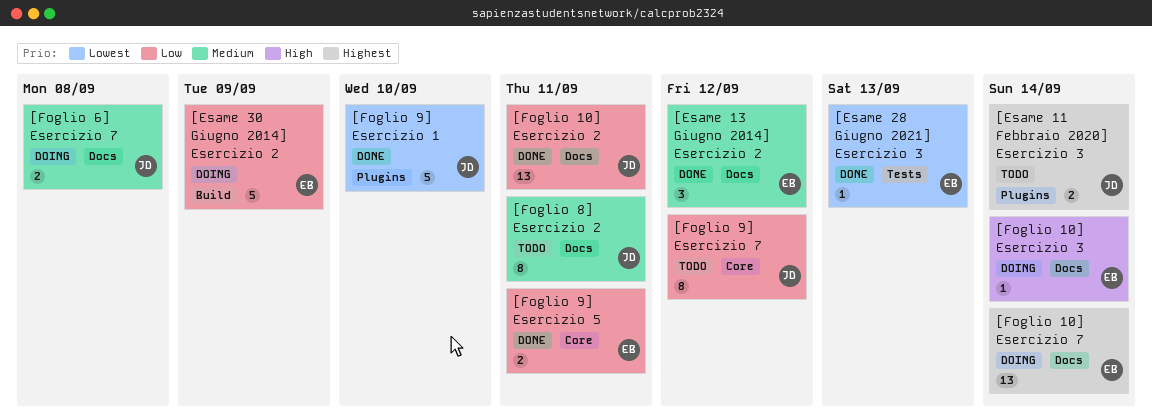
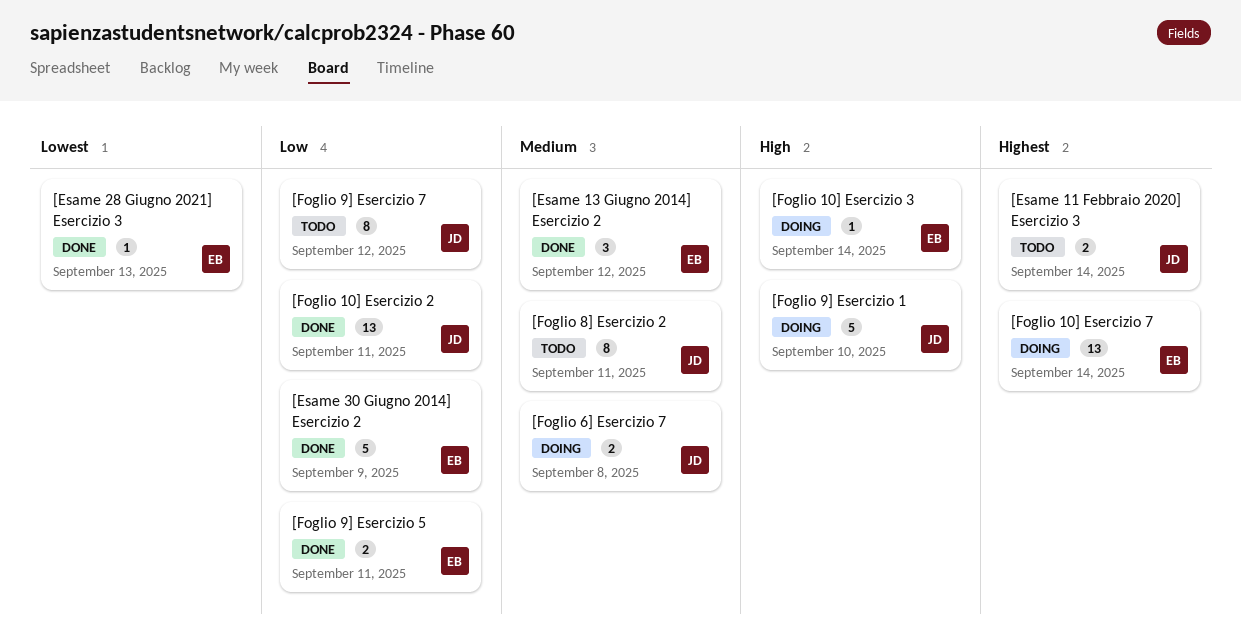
[Esame 30 Giugno 2014] Esercizio 2, status: Doing -> Done
[Foglio 9] Esercizio 1, status: Done -> Doing
[Foglio 9] Esercizio 1, priority: Lowest -> High

